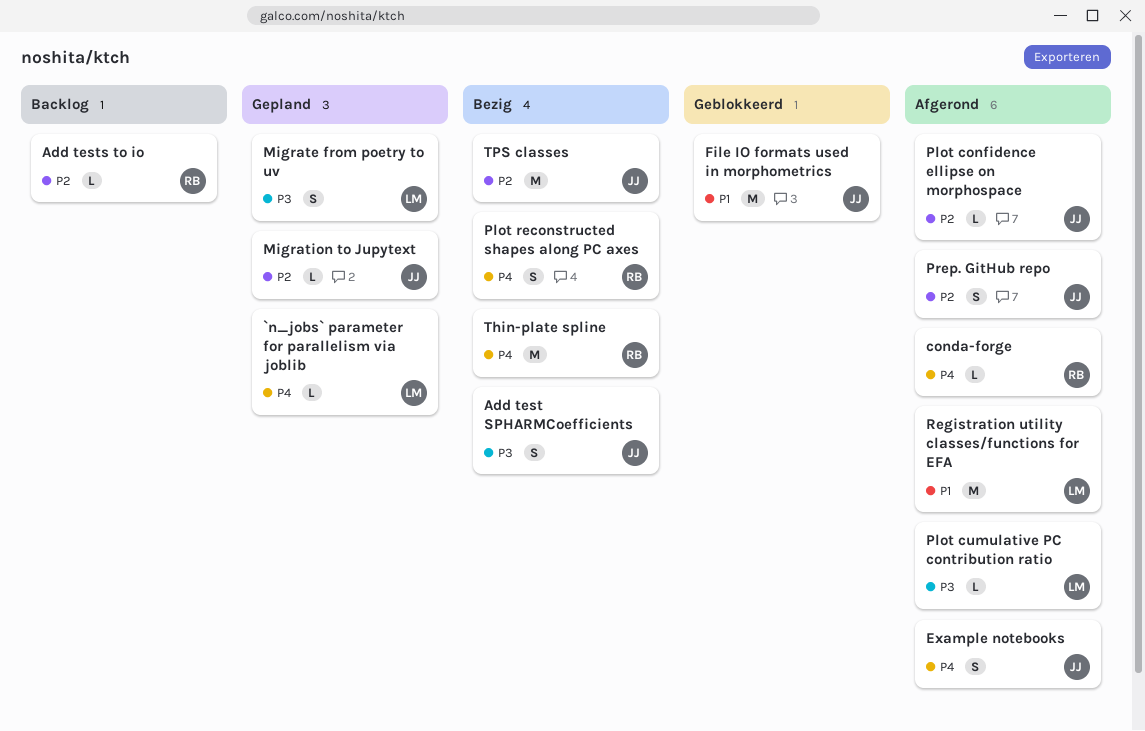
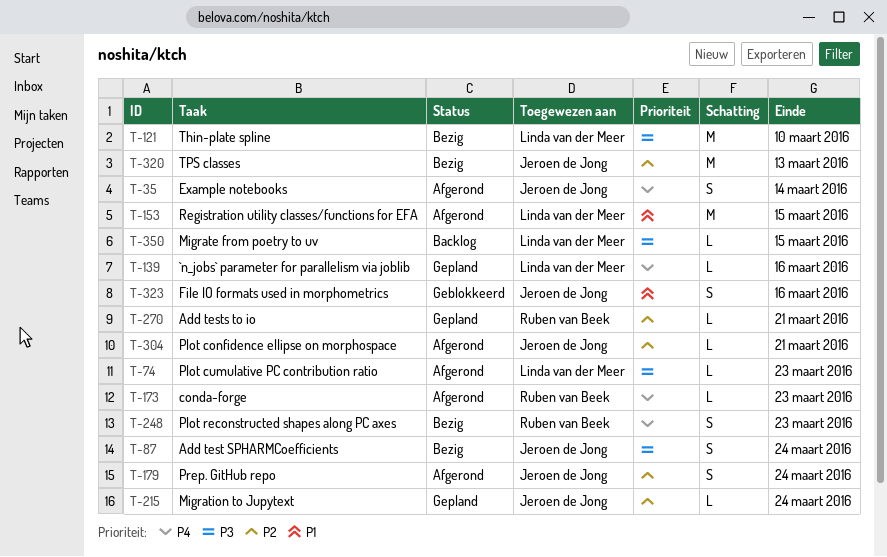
Add tests to io, status: Backlog -> Gepland
File IO formats used in morphometrics, estimate: M -> S
Migrate from poetry to uv, status: Gepland -> Backlog
Migrate from poetry to uv, estimate: S -> L
Thin-plate spline, owner: Ruben van Beek -> Linda van der Meer
Thin-plate spline, priority: P4 -> P3

